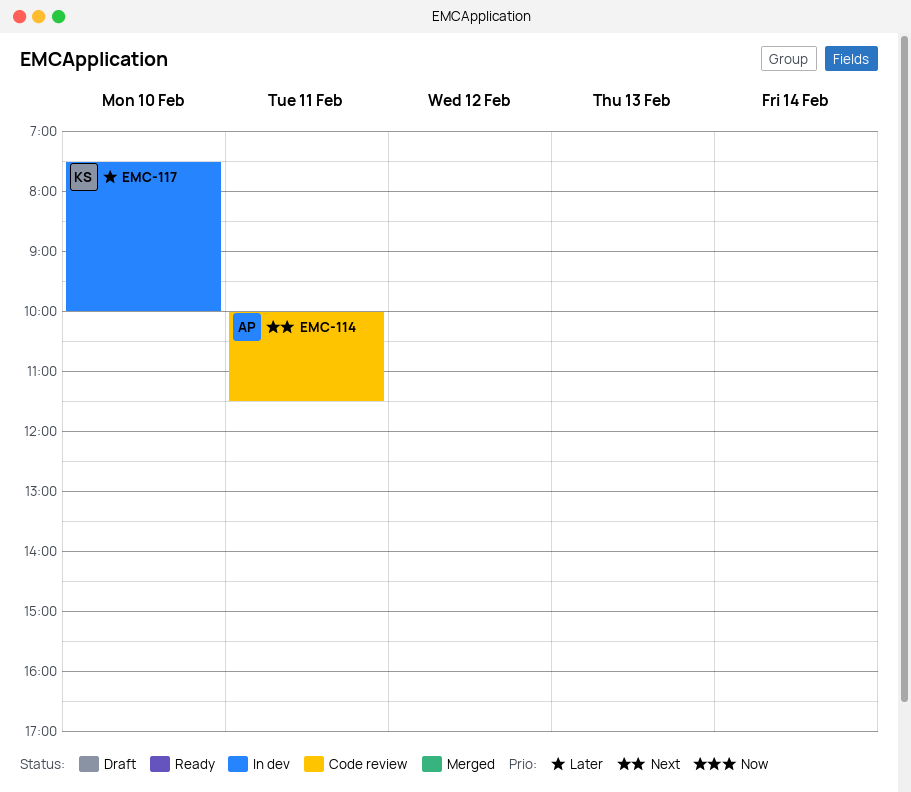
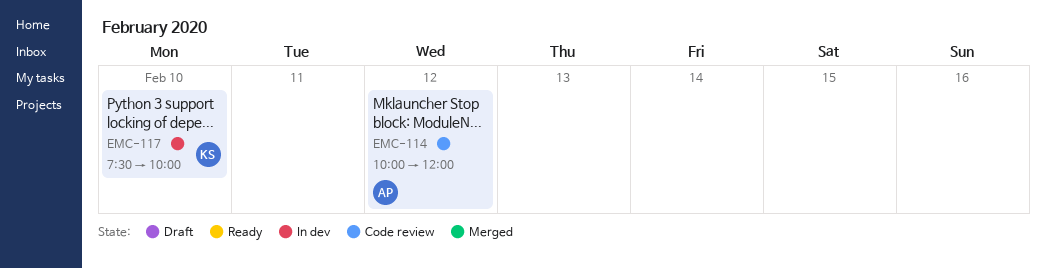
EMC-114, day: Feb 11 -> Feb 12
EMC-114, ends: 11:30 -> 12:00

